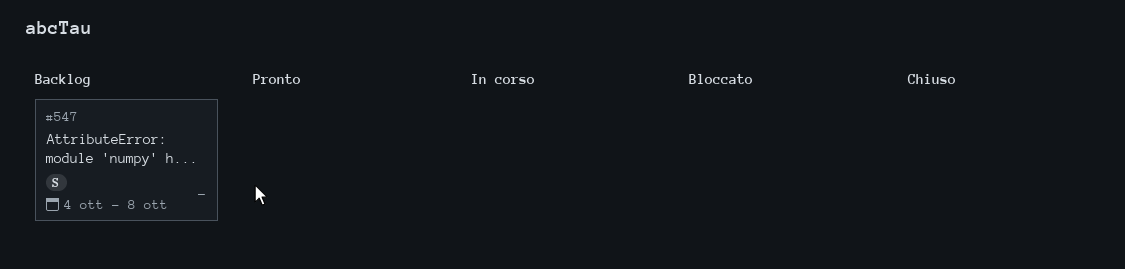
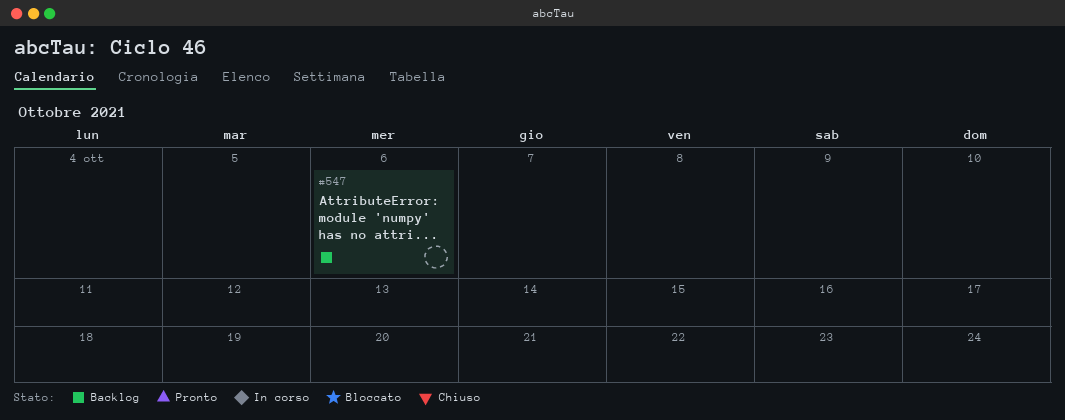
#547, due: Oct 8 -> Oct 6

